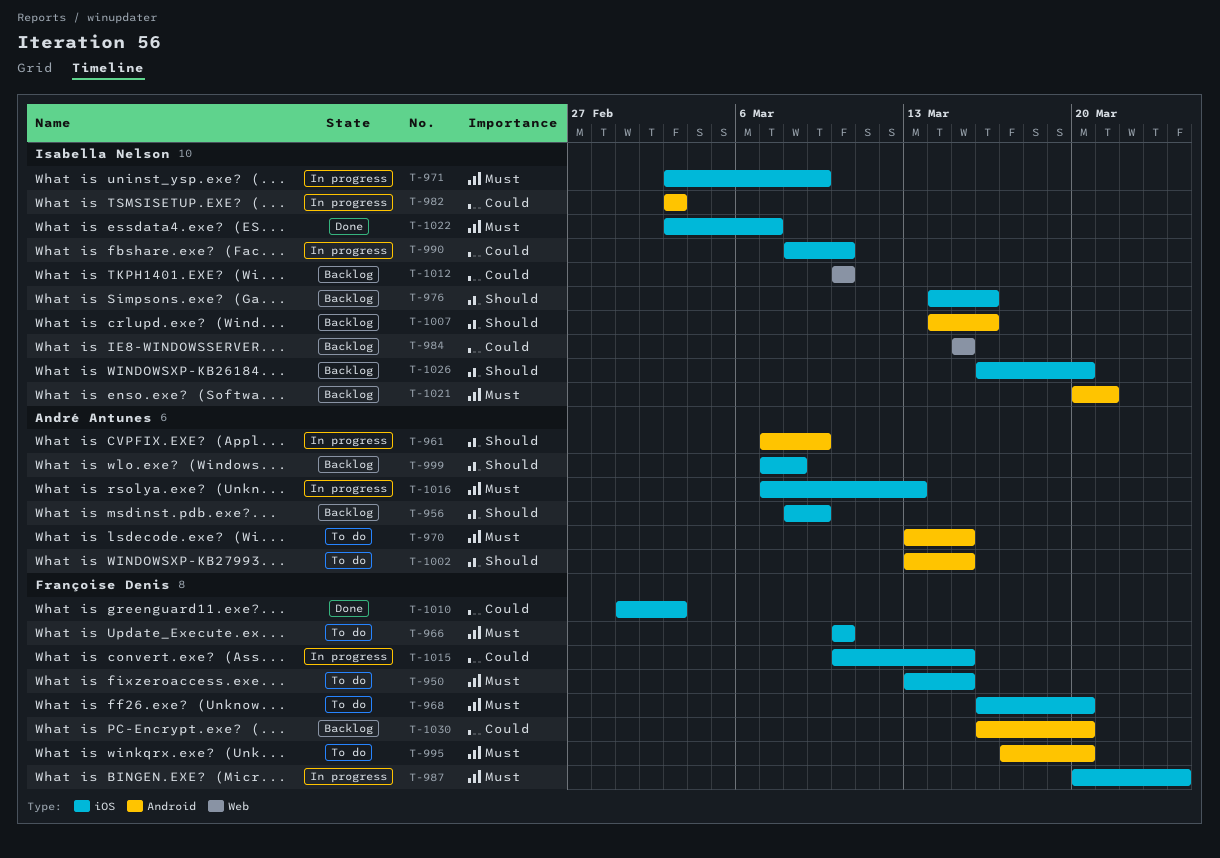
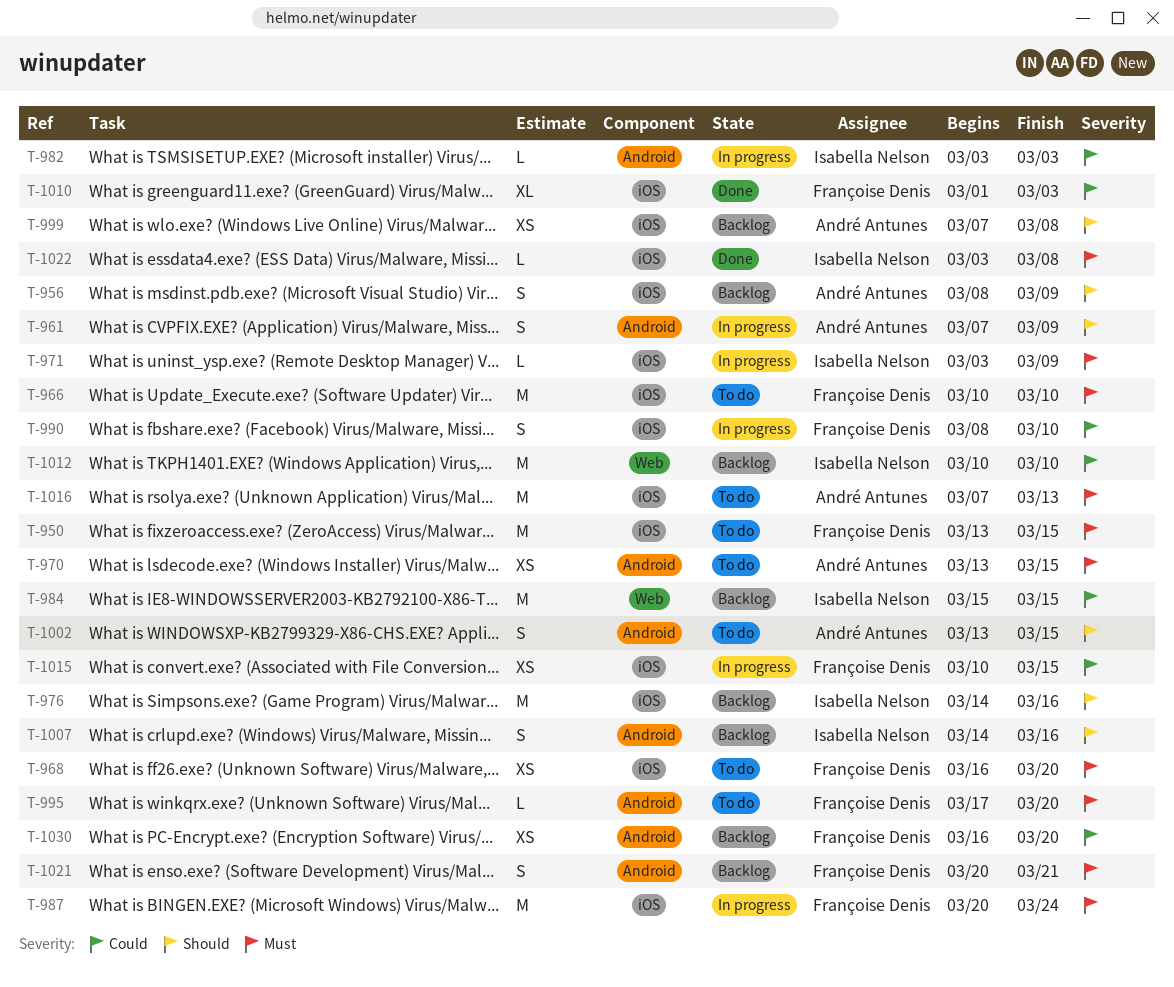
T-990, owner: Isabella Nelson -> Françoise Denis
T-1016, status: In progress -> To do
T-1021, owner: Isabella Nelson -> Françoise Denis
T-1022, due: Mar 7 -> Mar 8
T-1026: present -> none

